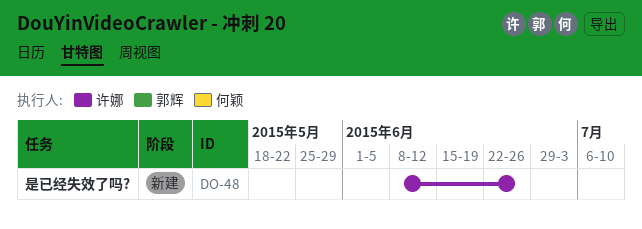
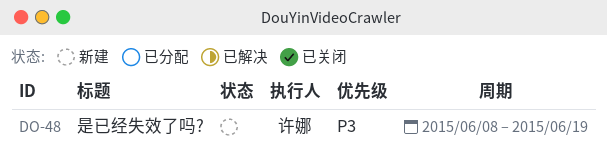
DO-48, due: Jun 26 -> Jun 19

